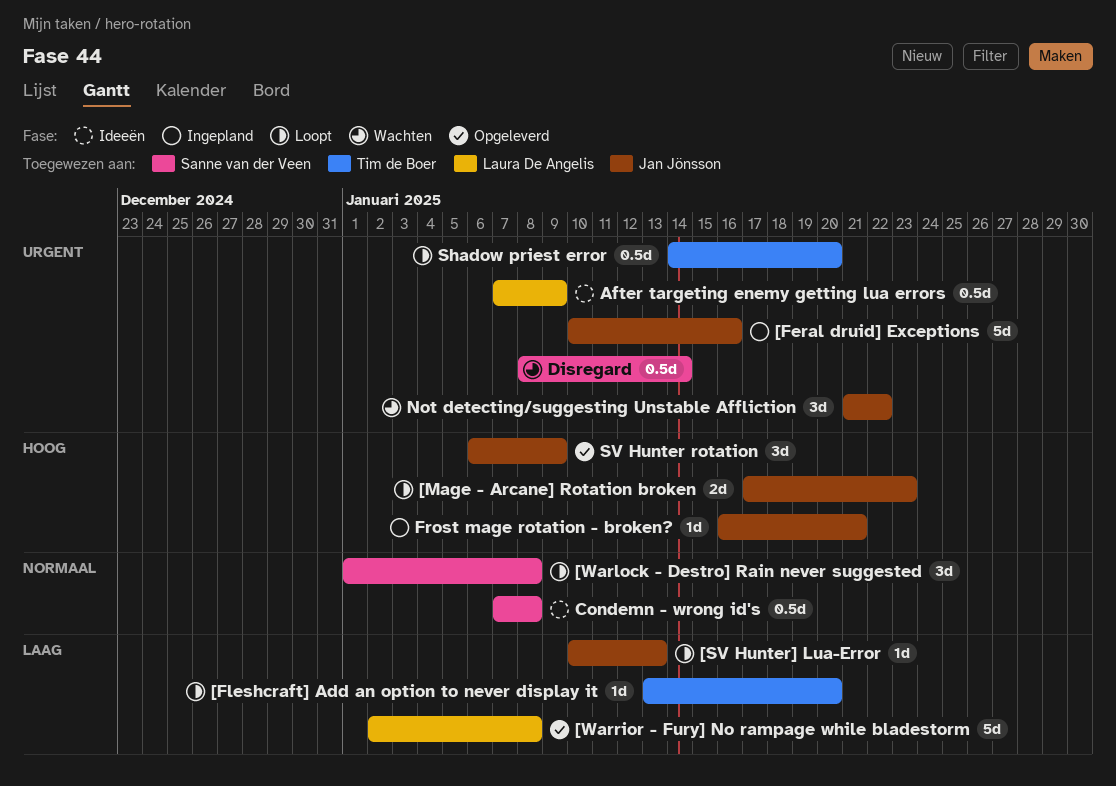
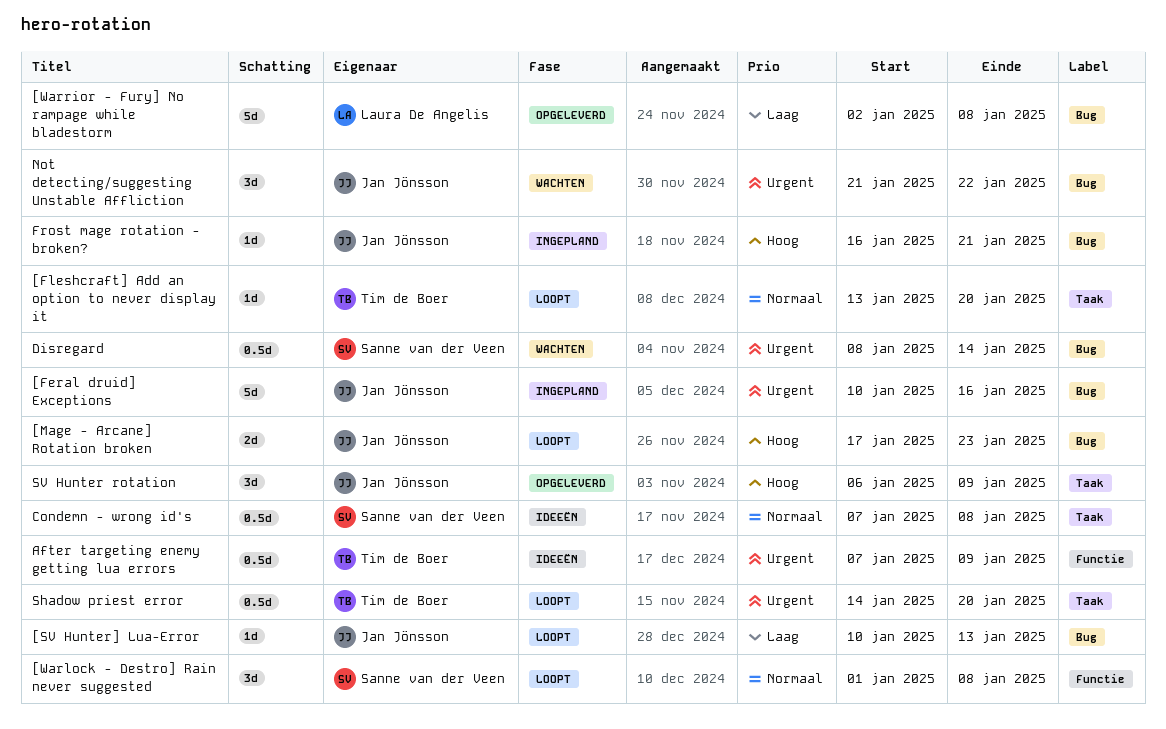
[Fleshcraft] Add an option to never display it, priority: Laag -> Normaal
After targeting enemy getting lua errors, owner: Laura De Angelis -> Tim de Boer

